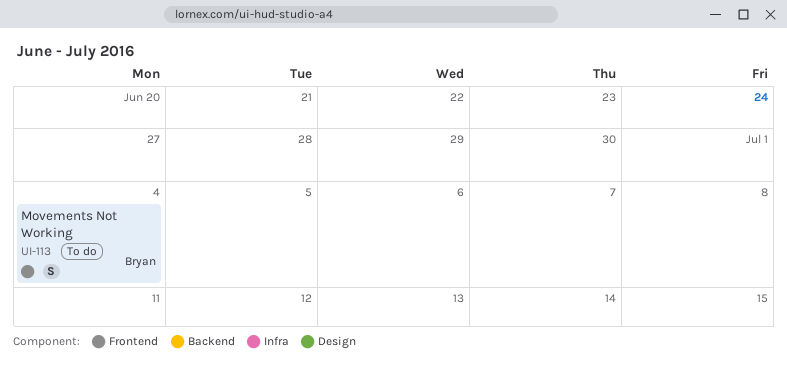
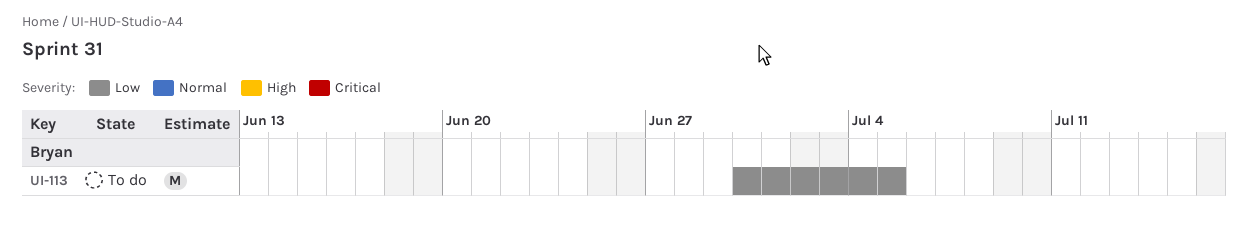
UI-113, estimate: S -> M
UI-113, due: Jul 4 -> Jul 5

